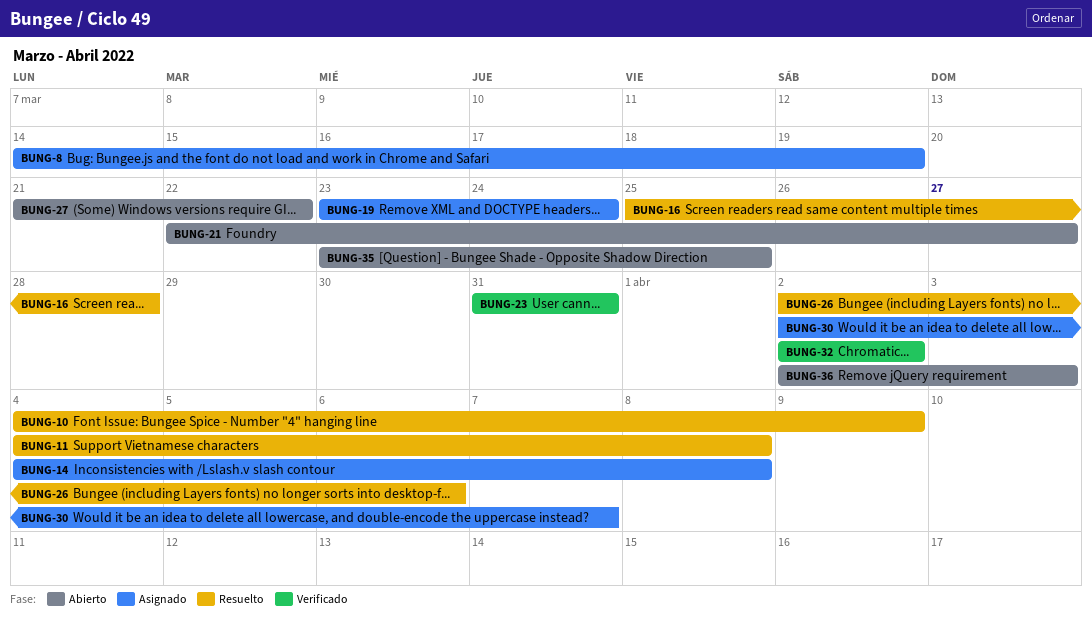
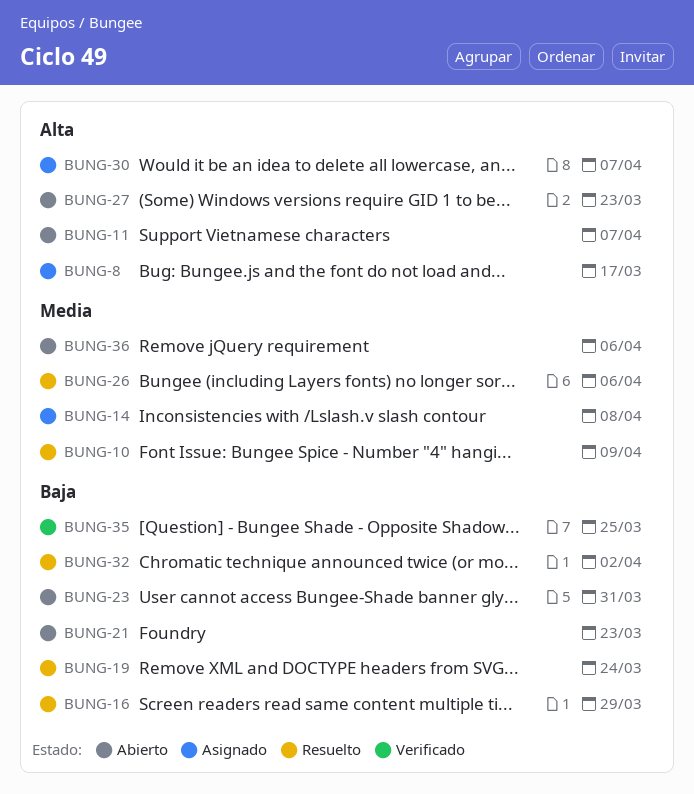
BUNG-8, due: Mar 19 -> Mar 17
BUNG-11, status: Resuelto -> Abierto
BUNG-11, due: Apr 8 -> Apr 7
BUNG-16, due: Mar 28 -> Mar 29
BUNG-19, status: Asignado -> Resuelto
BUNG-21, due: Mar 27 -> Mar 23
BUNG-23, status: Verificado -> Abierto
BUNG-27, due: Mar 22 -> Mar 23
BUNG-32, status: Verificado -> Resuelto
BUNG-35, status: Abierto -> Verificado
BUNG-36, due: Apr 3 -> Apr 6

